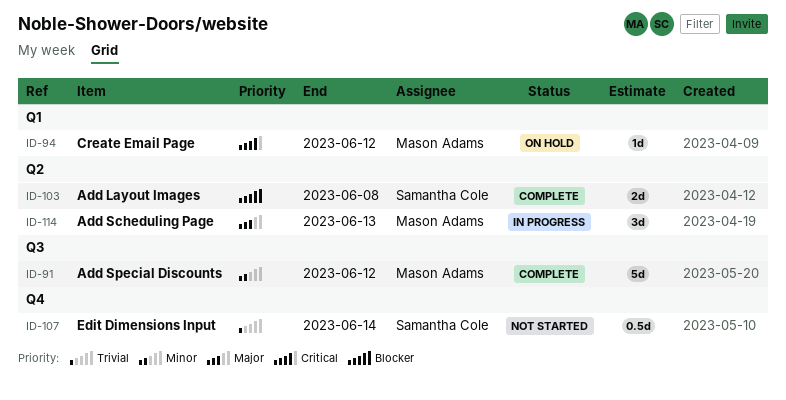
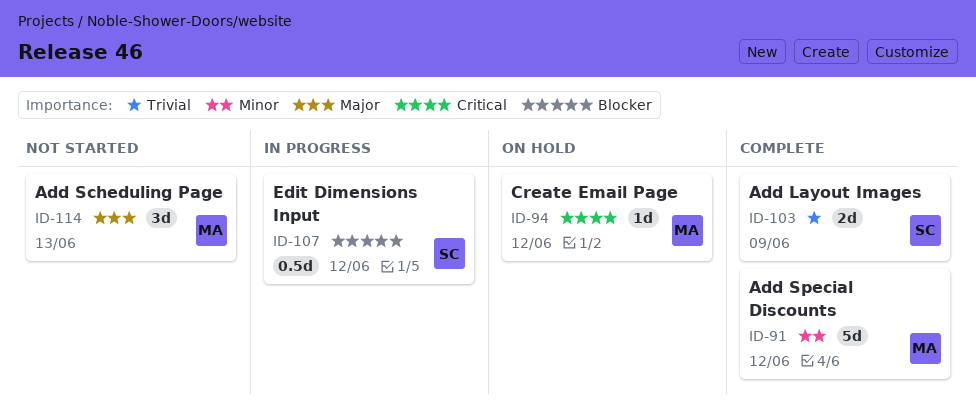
ID-103, priority: Blocker -> Trivial
ID-103, due: Jun 8 -> Jun 9
ID-107, status: Not started -> In progress
ID-107, priority: Trivial -> Blocker
ID-107, due: Jun 14 -> Jun 12
ID-114, status: In progress -> Not started

